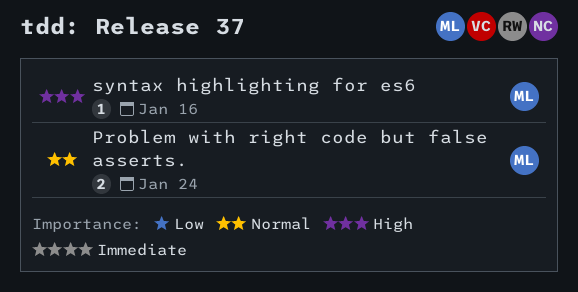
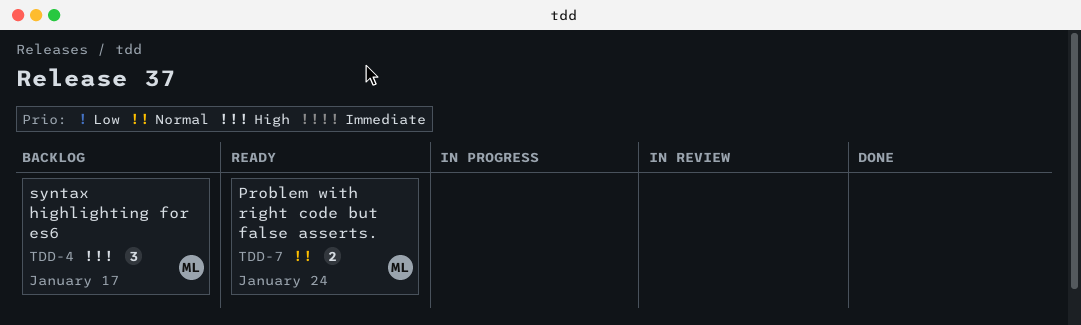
syntax highlighting for es6, estimate: 1 -> 3
syntax highlighting for es6, due: Jan 16 -> Jan 17

